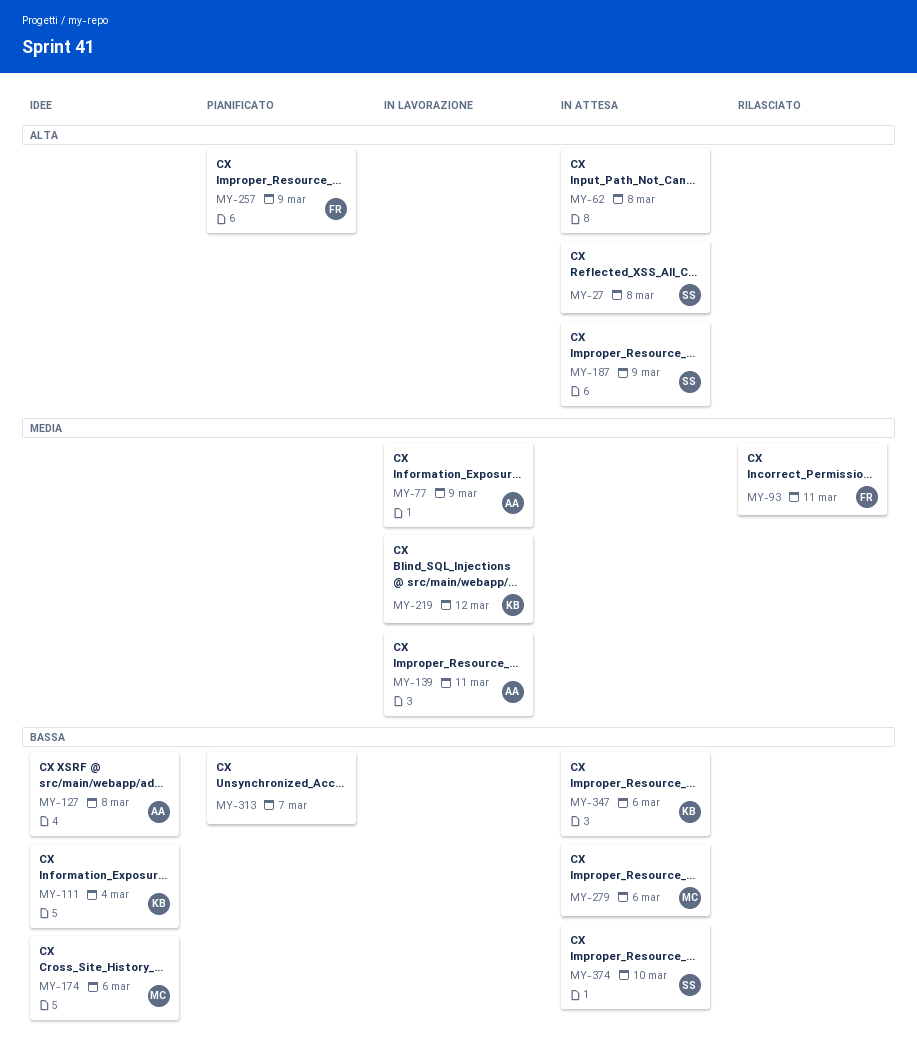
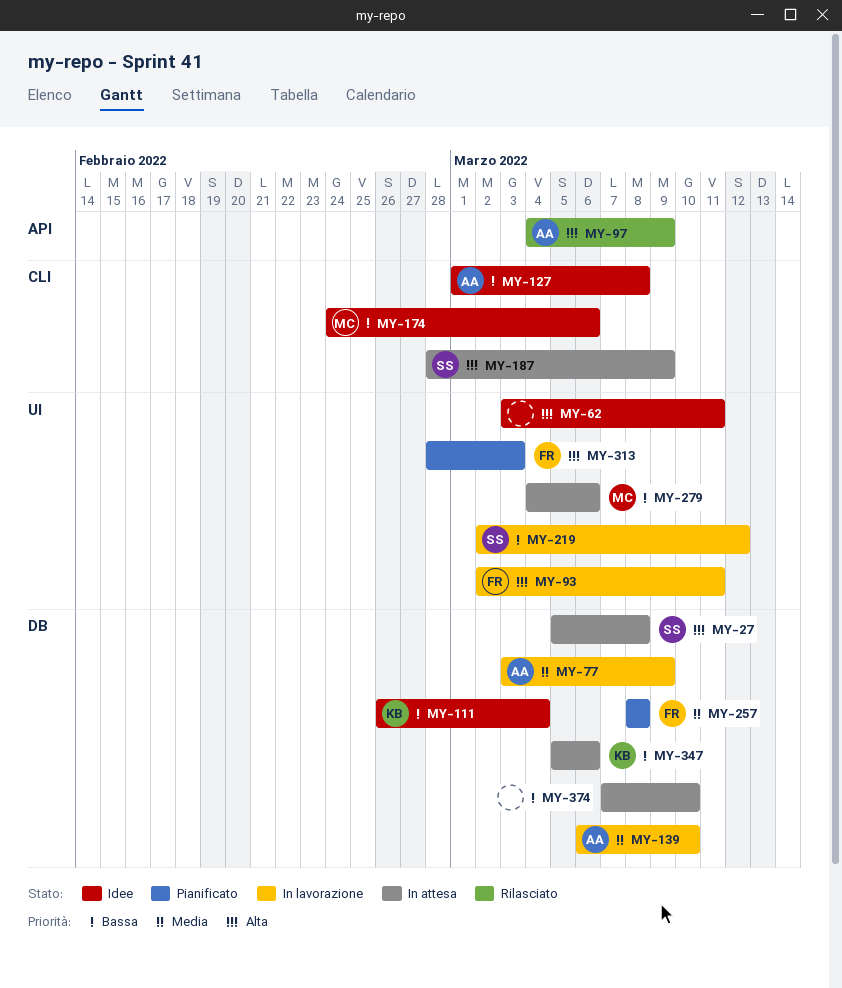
MY-62, status: In attesa -> Idee
MY-62, due: Mar 8 -> Mar 11
MY-93, status: Rilasciato -> In lavorazione
MY-93, priority: Media -> Alta
MY-97: none -> present
MY-139, due: Mar 11 -> Mar 10
MY-219, owner: KB -> SS
MY-219, priority: Media -> Bassa
MY-257, priority: Alta -> Media
MY-257, due: Mar 9 -> Mar 8
MY-313, owner: none -> FR
MY-313, priority: Bassa -> Alta
MY-313, due: Mar 7 -> Mar 3
MY-374, owner: SS -> none

